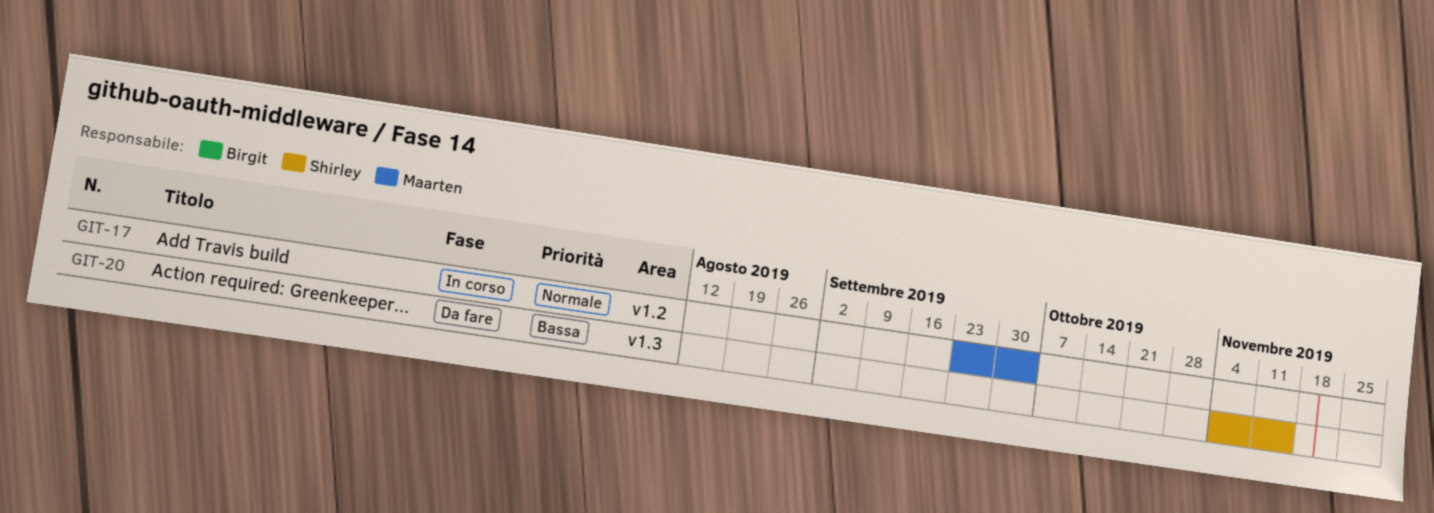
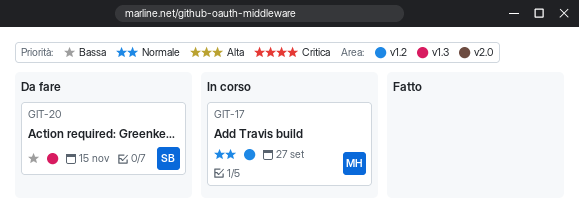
GIT-17, due: Oct 4 -> Sep 27

